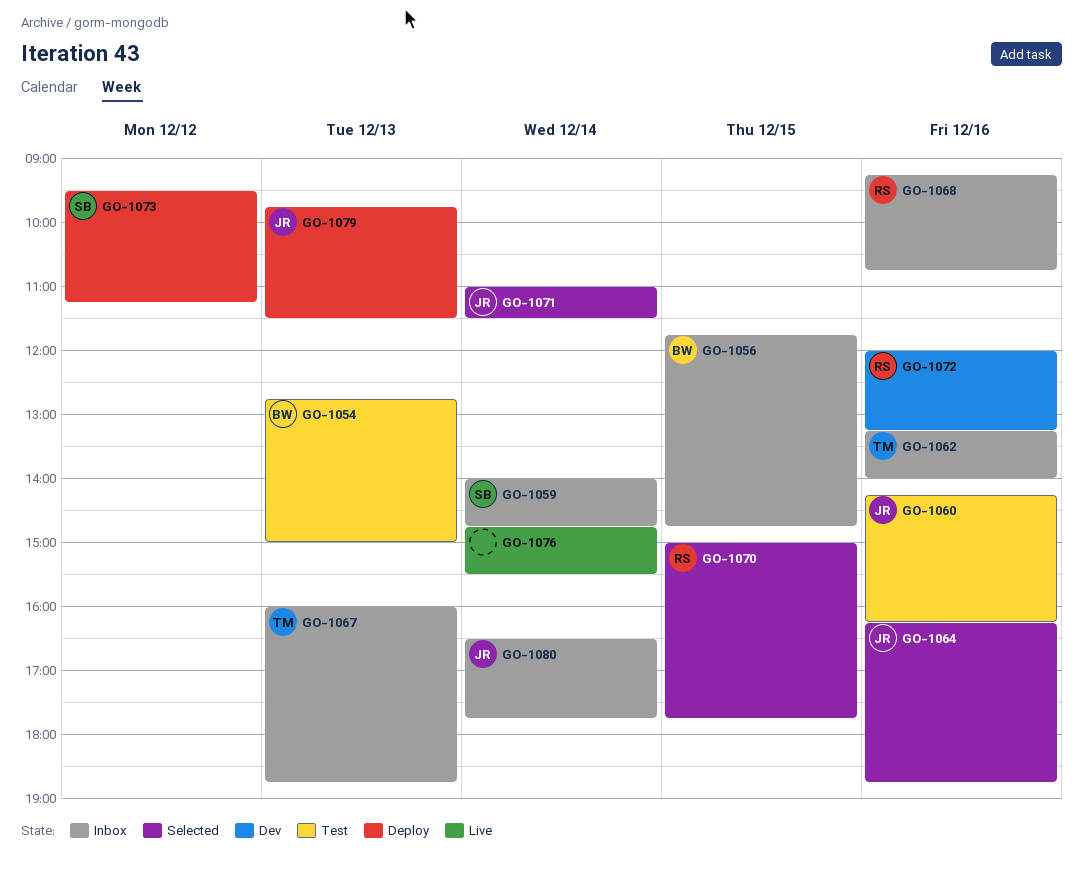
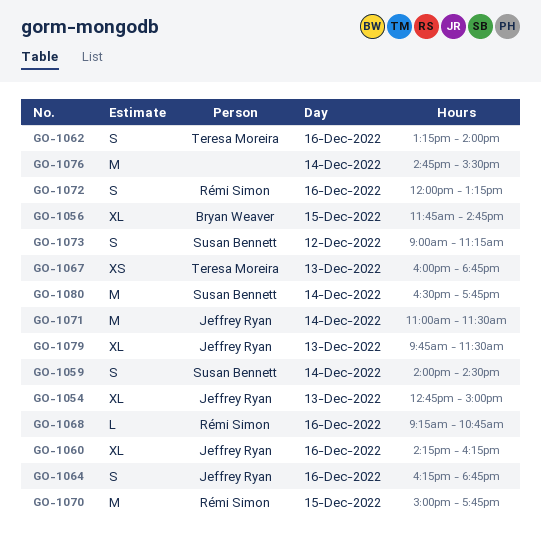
GO-1054, owner: Bryan Weaver -> Jeffrey Ryan
GO-1059, ends: 14:45 -> 14:30
GO-1073, begins: 09:30 -> 09:00
GO-1080, owner: Jeffrey Ryan -> Susan Bennett

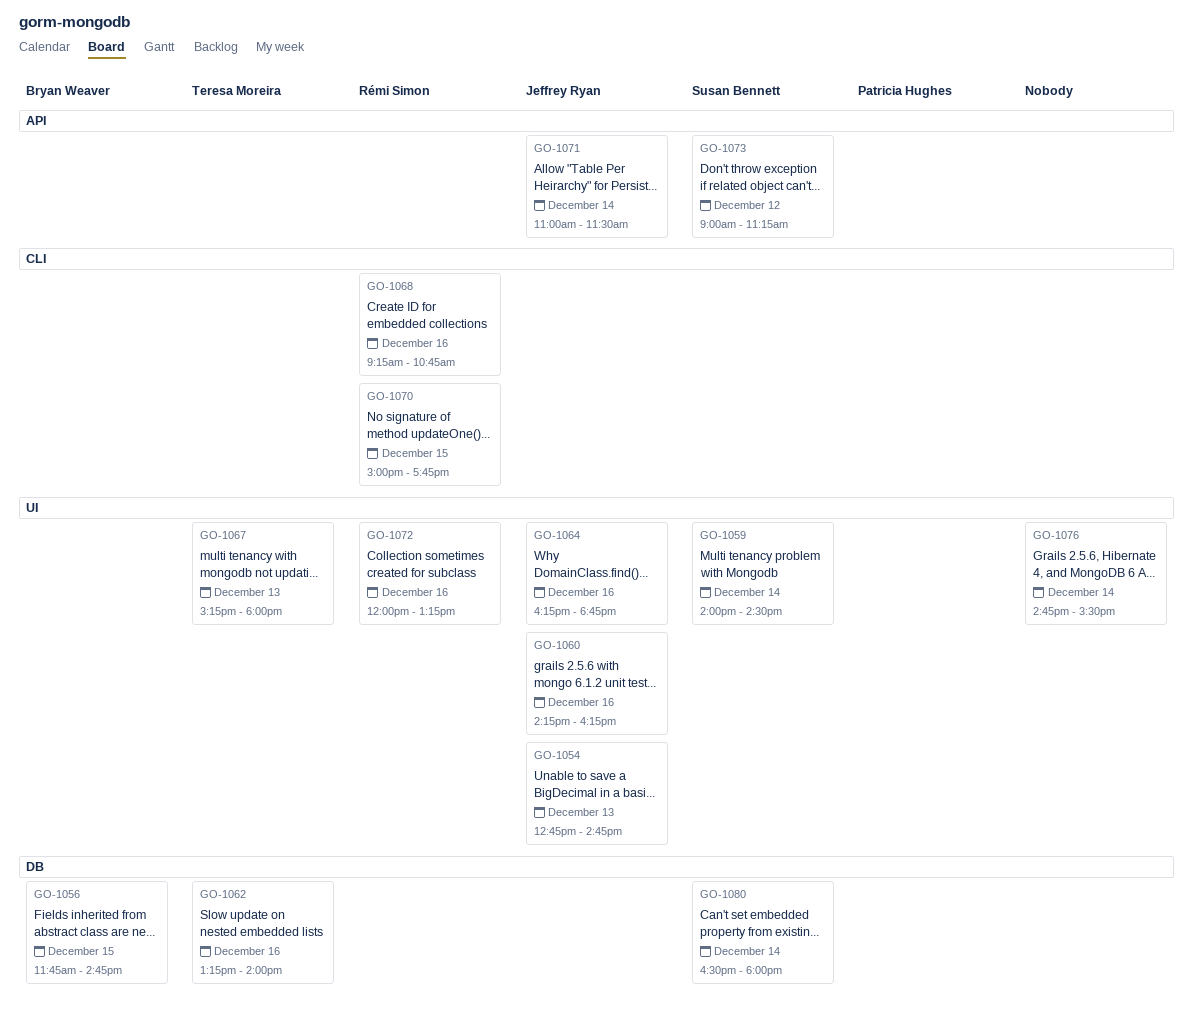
GO-1054, ends: 15:00 -> 14:45
GO-1067, begins: 16:00 -> 15:15
GO-1067, ends: 18:45 -> 18:00
GO-1079: present -> none
GO-1080, ends: 17:45 -> 18:00

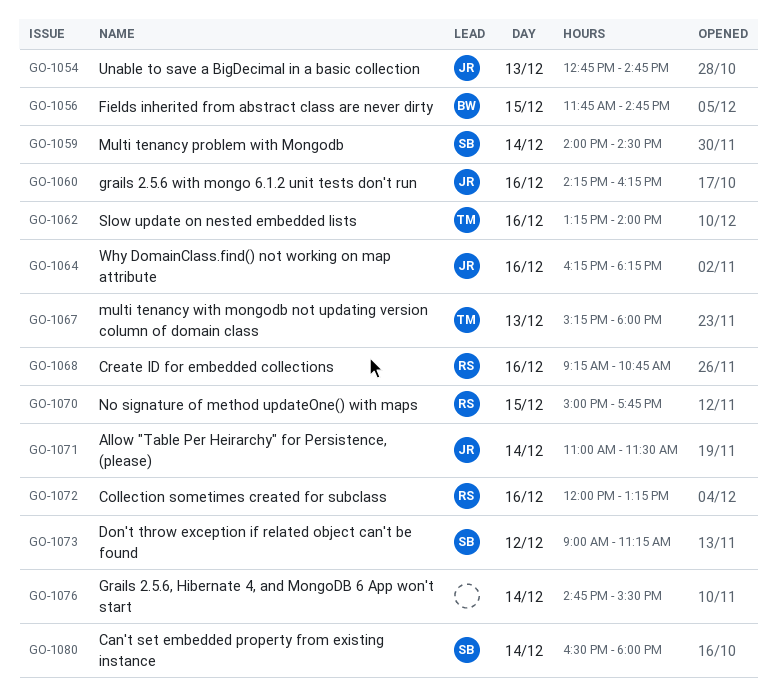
GO-1064, ends: 18:45 -> 18:15

